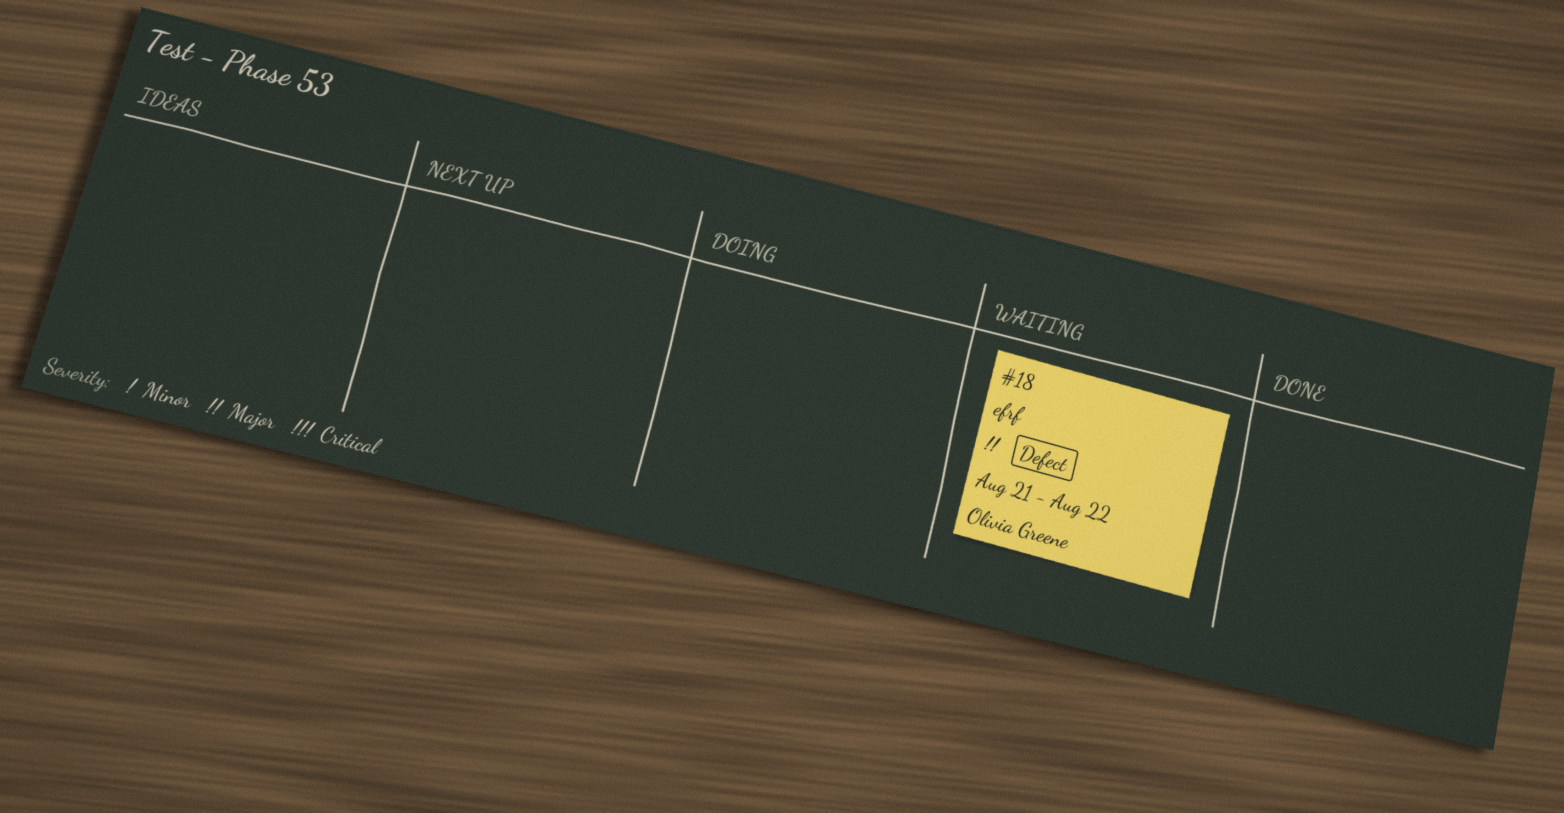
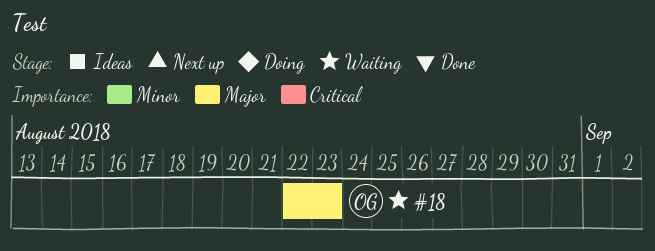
#18, start: Aug 21 -> Aug 22
#18, due: Aug 22 -> Aug 23

